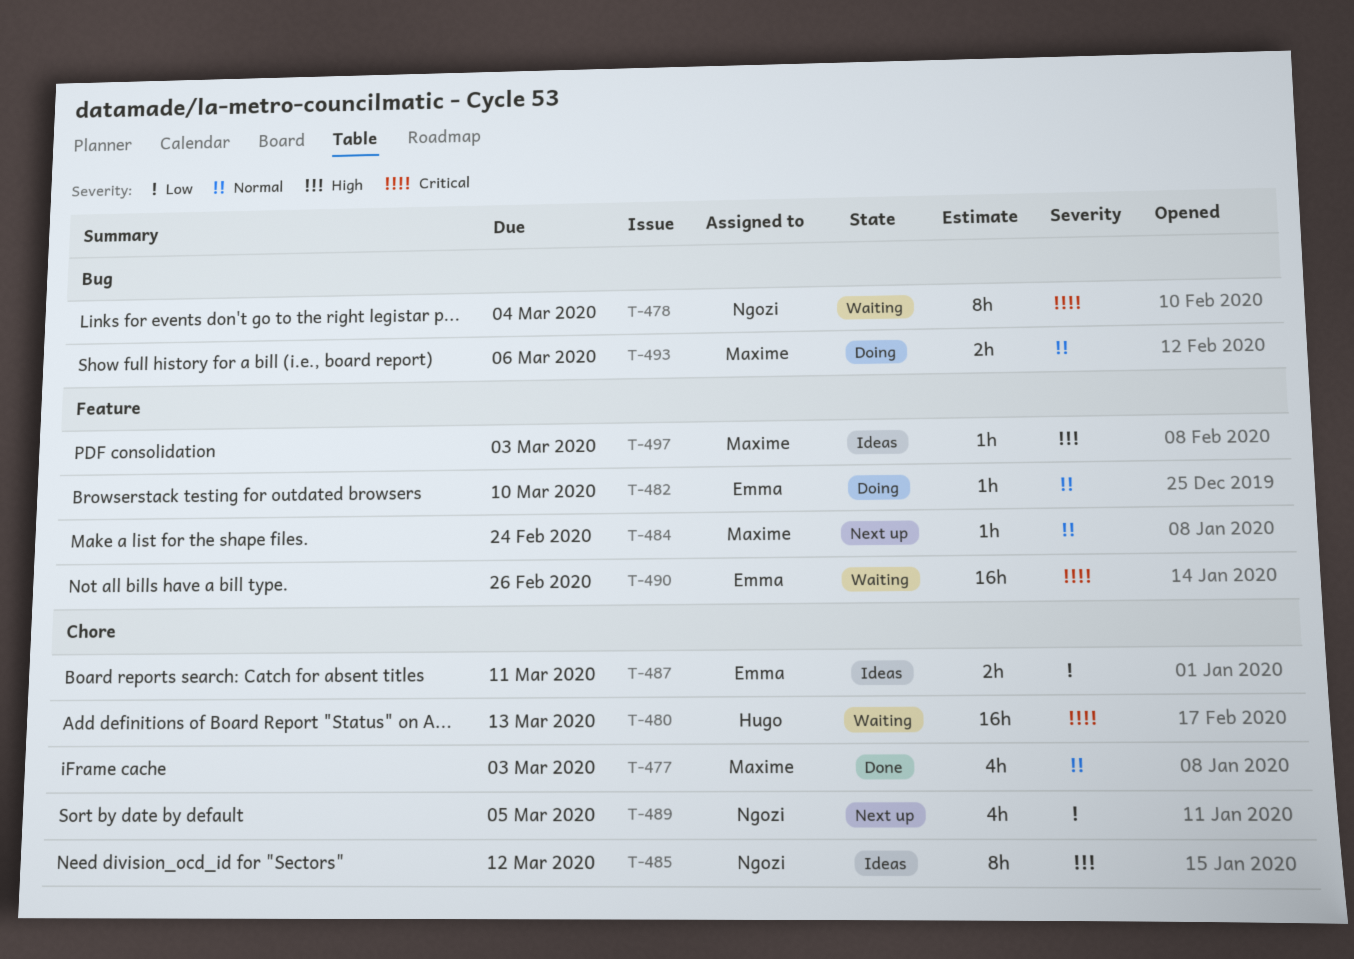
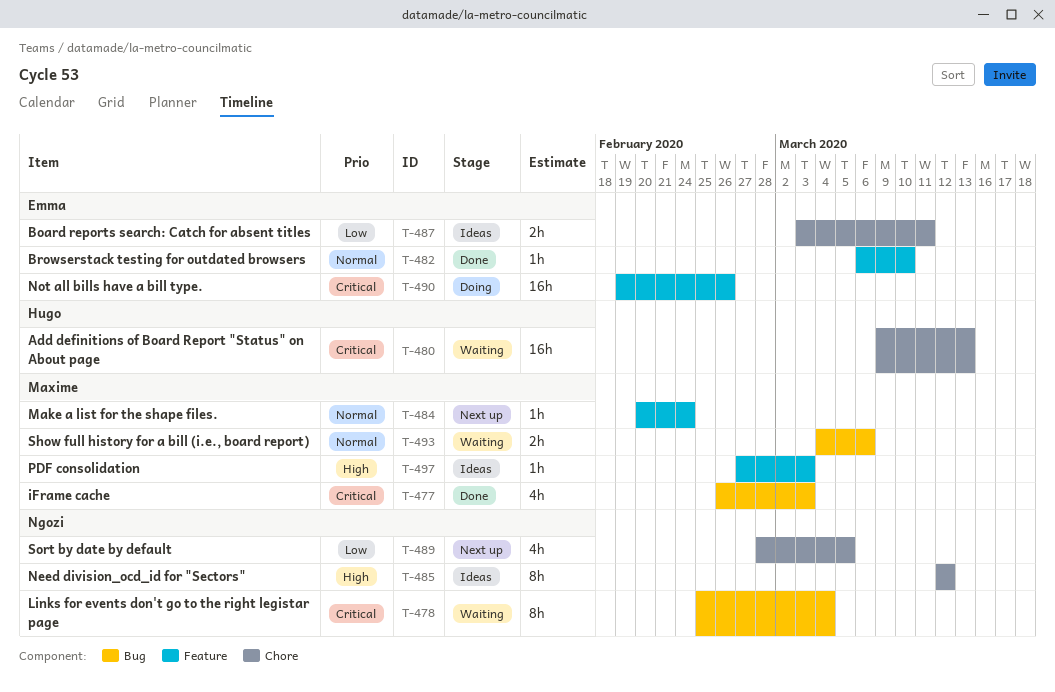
T-477, priority: Normal -> Critical
T-477, label: Chore -> Bug
T-482, status: Doing -> Done
T-490, status: Waiting -> Doing
T-493, status: Doing -> Waiting

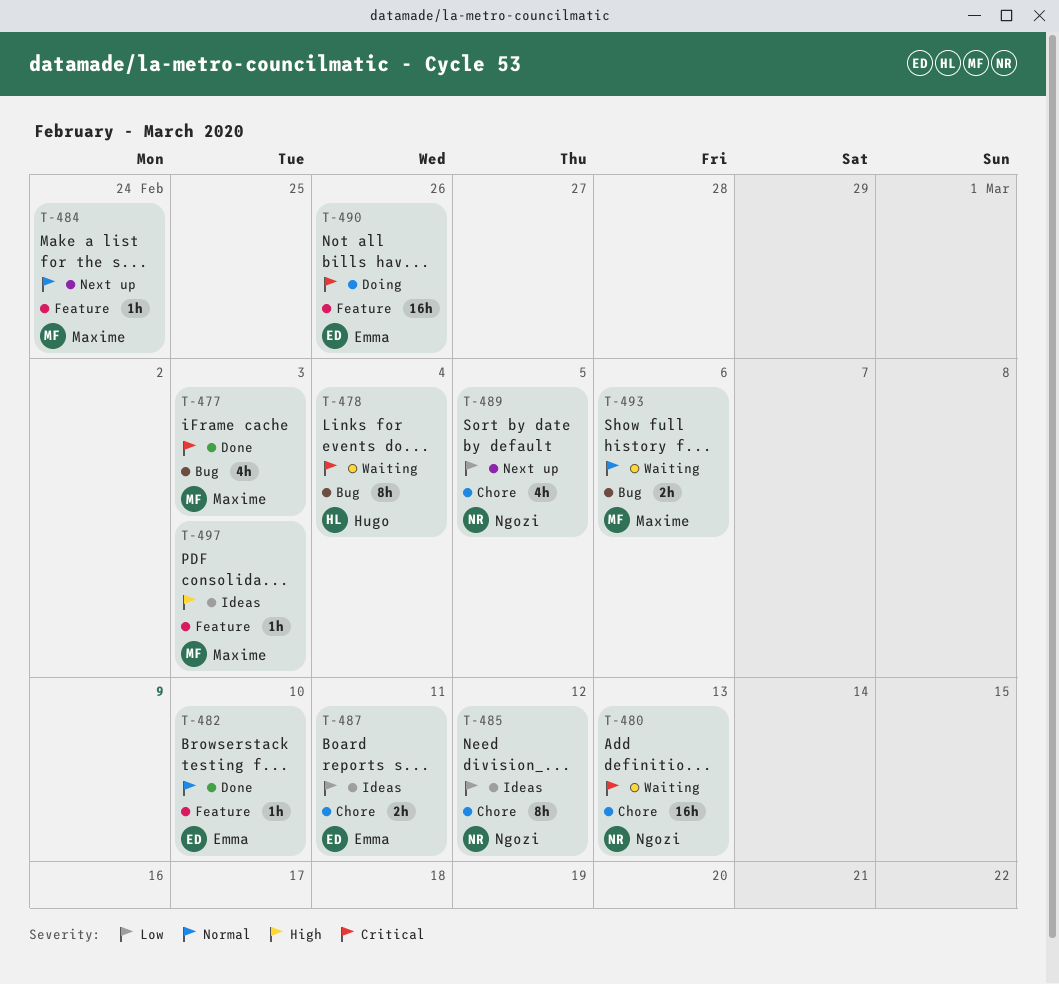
T-478, owner: Ngozi -> Hugo
T-480, owner: Hugo -> Ngozi
T-485, priority: High -> Low

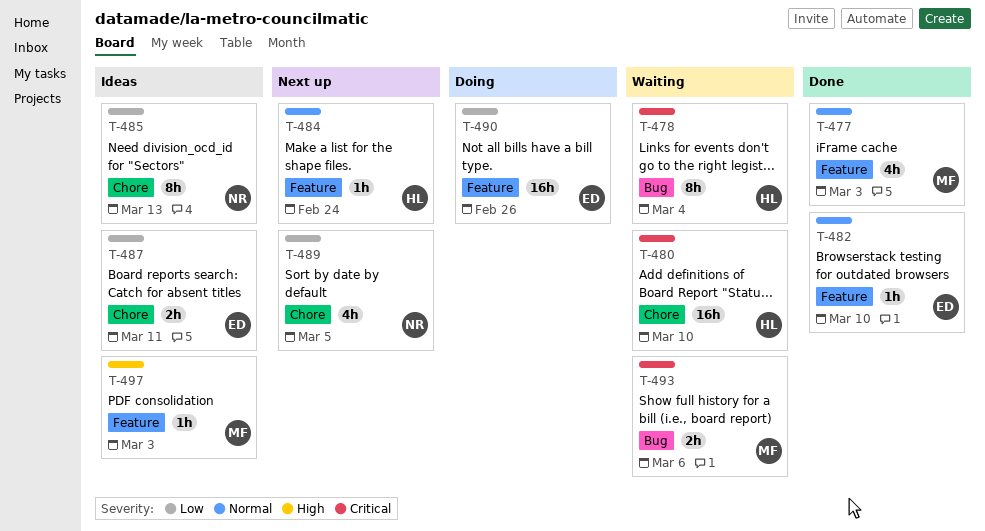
T-477, priority: Critical -> Normal
T-477, label: Bug -> Feature
T-480, owner: Ngozi -> Hugo
T-480, due: Mar 13 -> Mar 10
T-484, owner: Maxime -> Hugo
T-485, due: Mar 12 -> Mar 13
T-490, priority: Critical -> Low
T-493, priority: Normal -> Critical

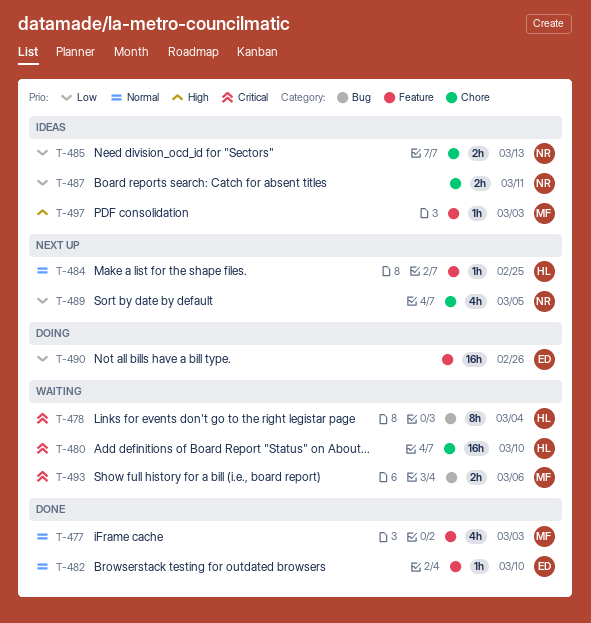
T-484, due: Feb 24 -> Feb 25
T-485, estimate: 8h -> 2h
T-487, owner: ED -> NR

